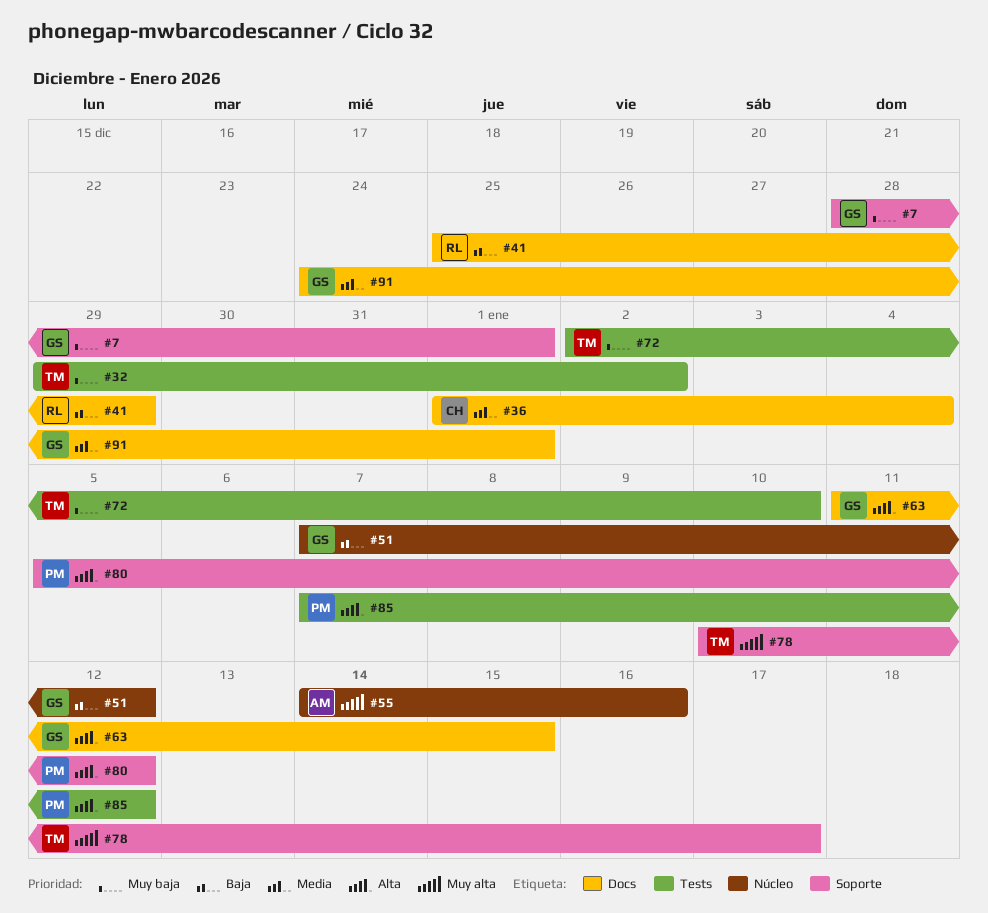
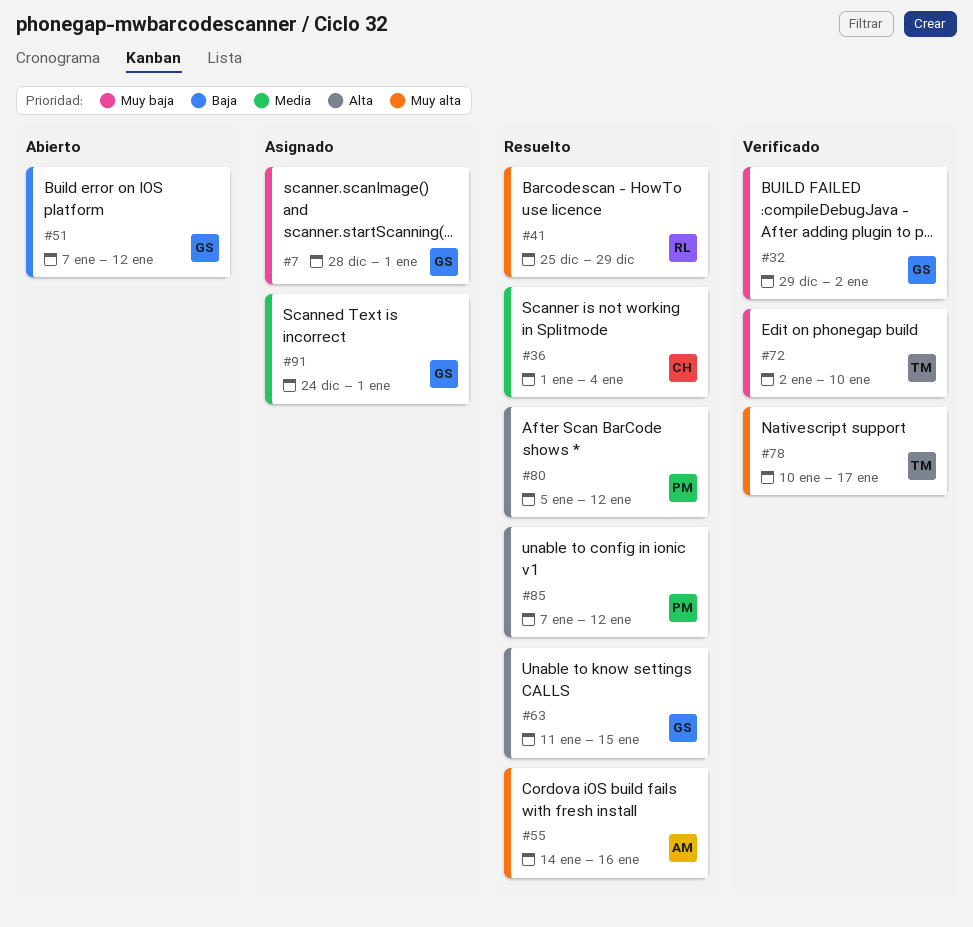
#32, owner: TM -> GS
#41, priority: Baja -> Muy alta

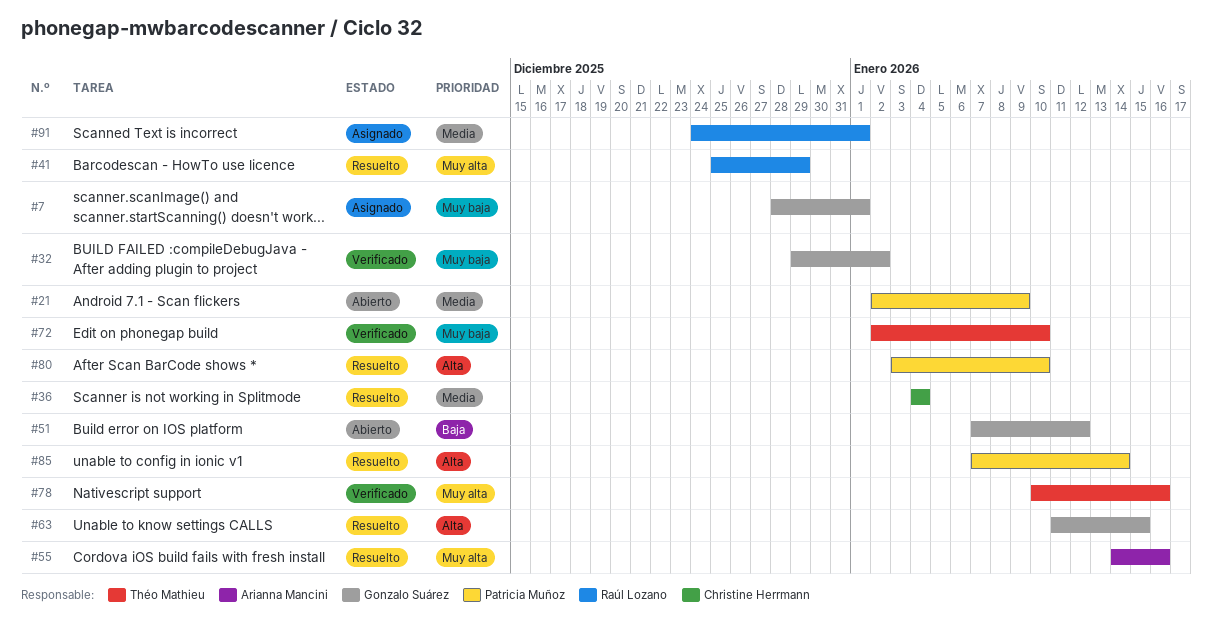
#21: none -> present
#36, start: Jan 1 -> Jan 4
#78, due: Jan 17 -> Jan 16
#80, start: Jan 5 -> Jan 3
#80, due: Jan 12 -> Jan 10
#85, due: Jan 12 -> Jan 14
#91, owner: Gonzalo Suárez -> Raúl Lozano

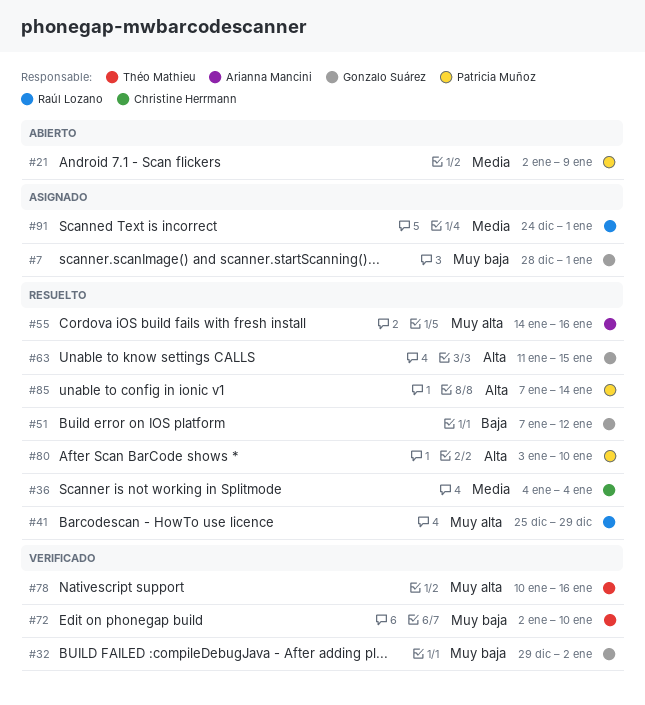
#51, status: Abierto -> Resuelto

